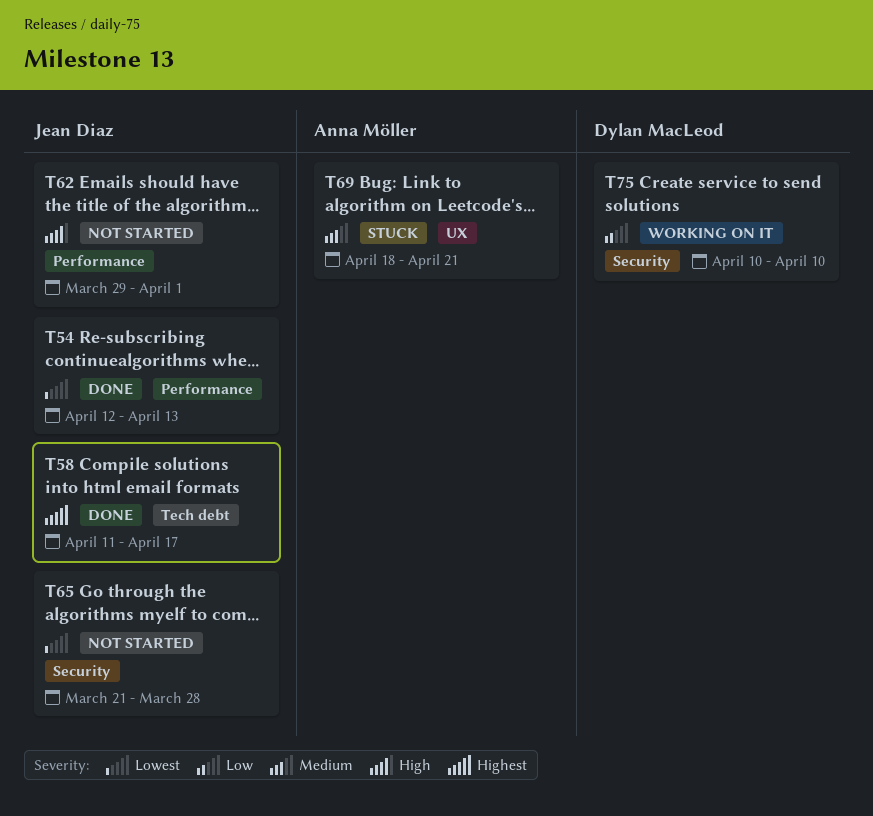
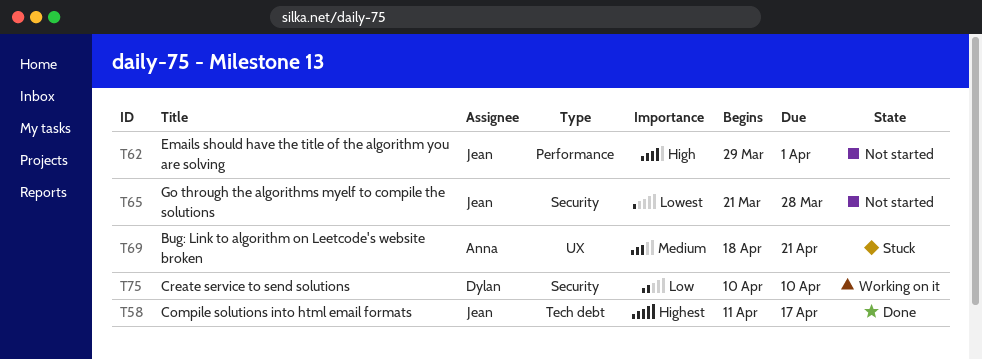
T54: present -> none

